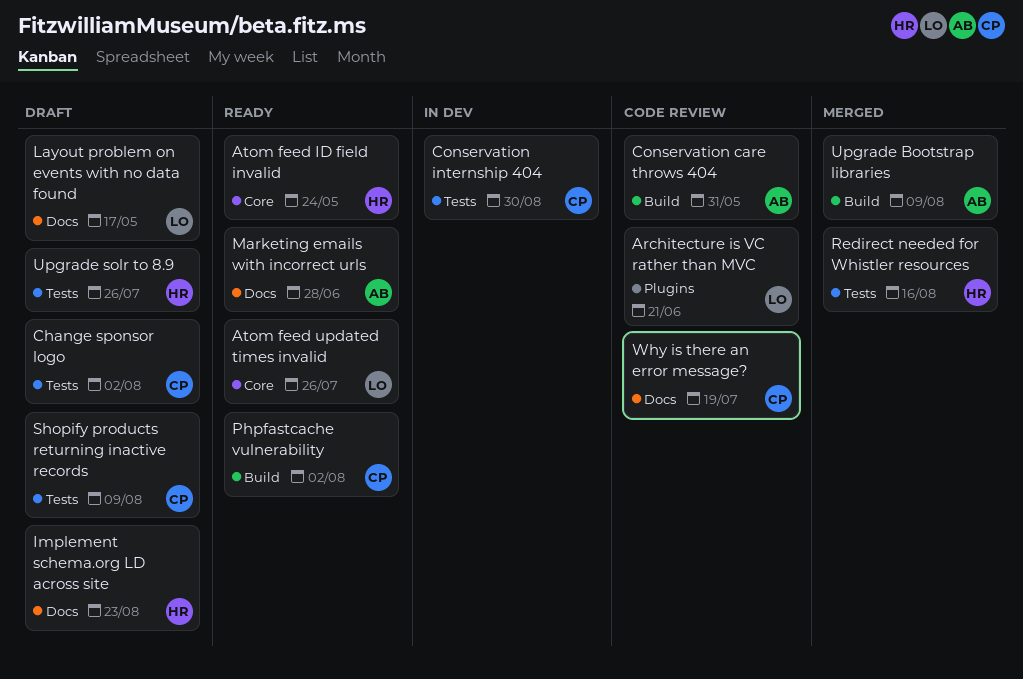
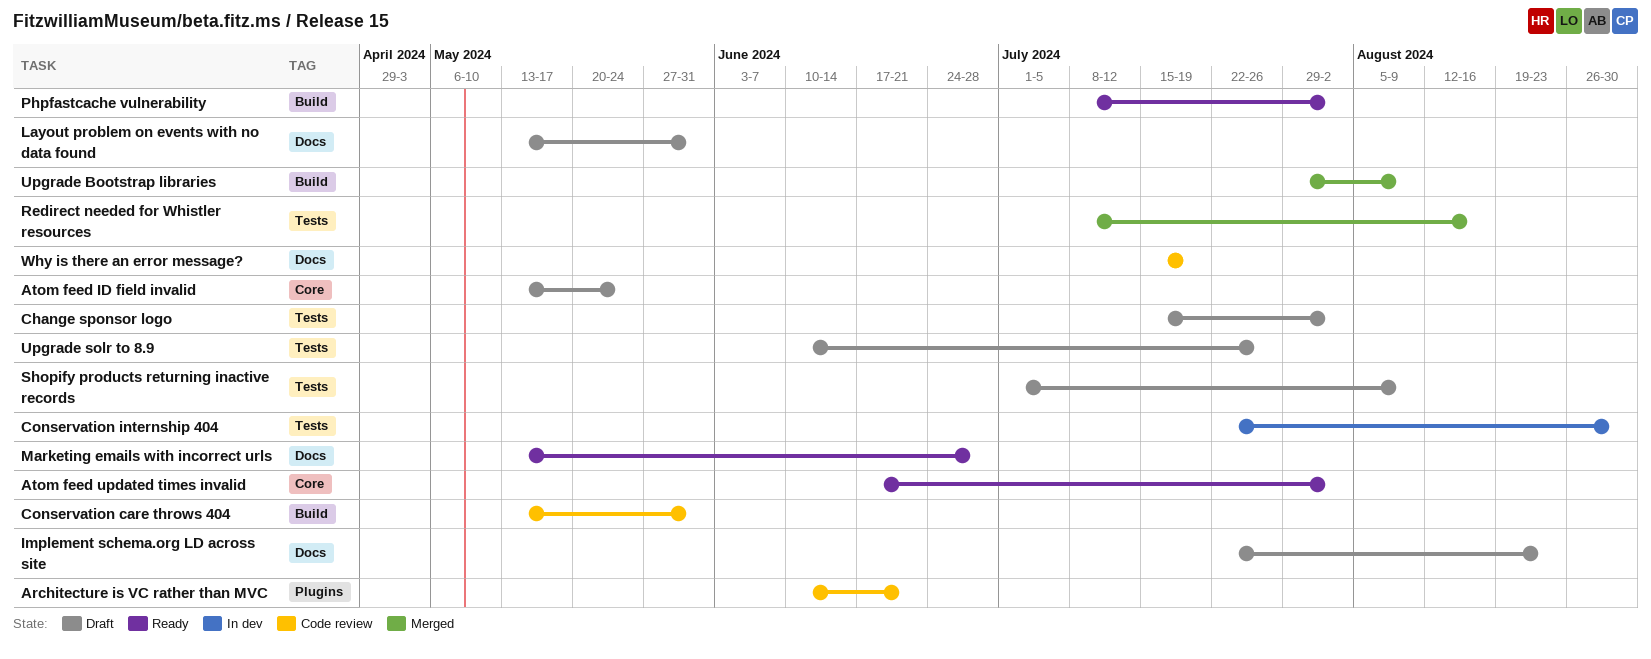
Atom feed ID field invalid, status: Ready -> Draft
Atom feed updated times invalid, due: Jul 26 -> Aug 2
Layout problem on events with no data found, due: May 17 -> May 31

